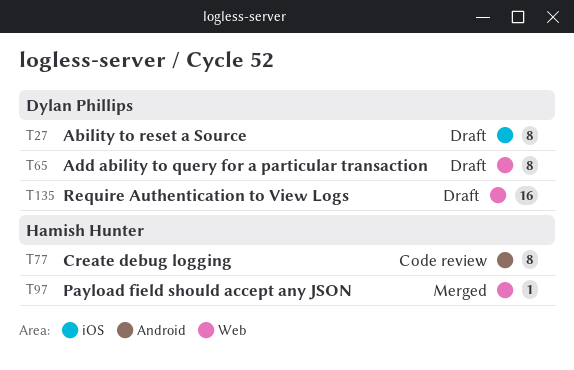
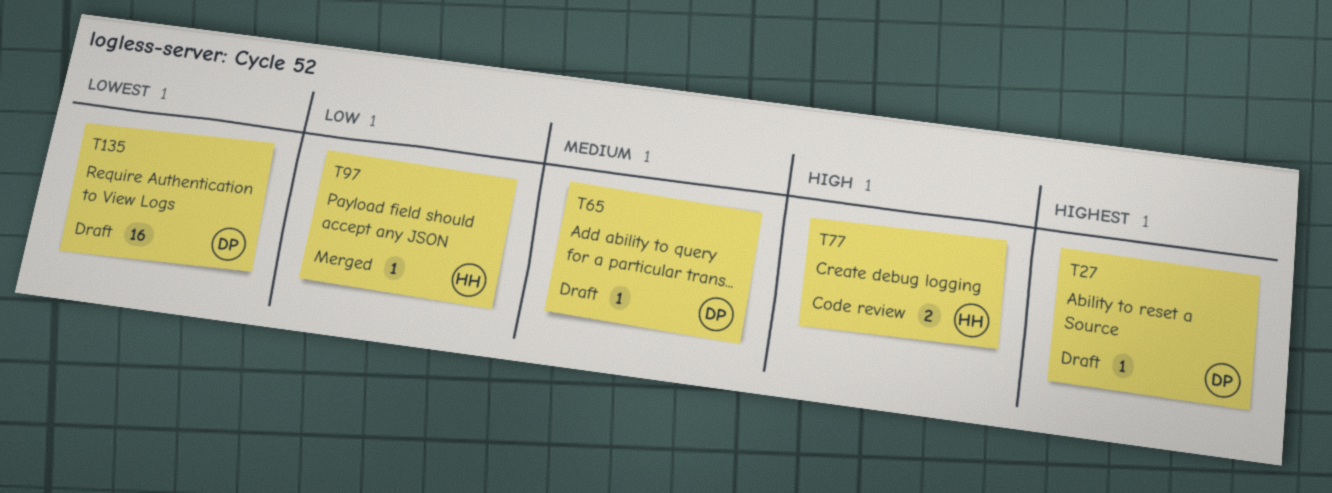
T27, estimate: 8 -> 1
T65, estimate: 8 -> 1
T77, estimate: 8 -> 2

